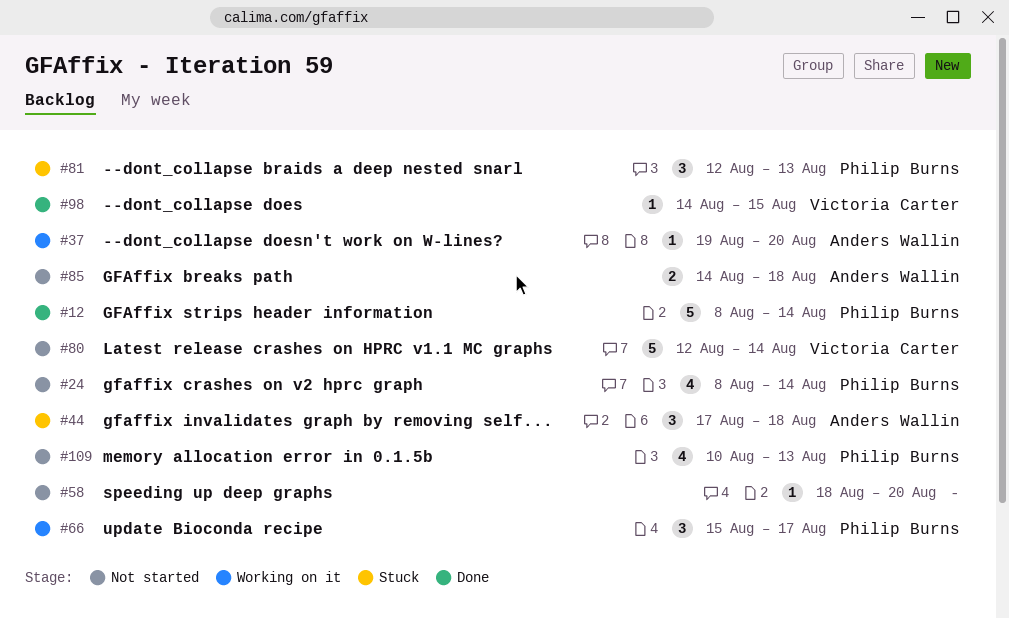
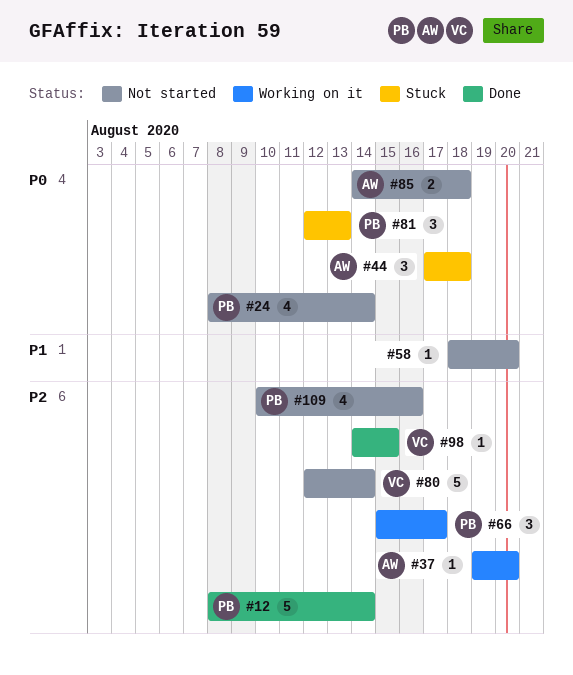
#109, due: Aug 13 -> Aug 16

